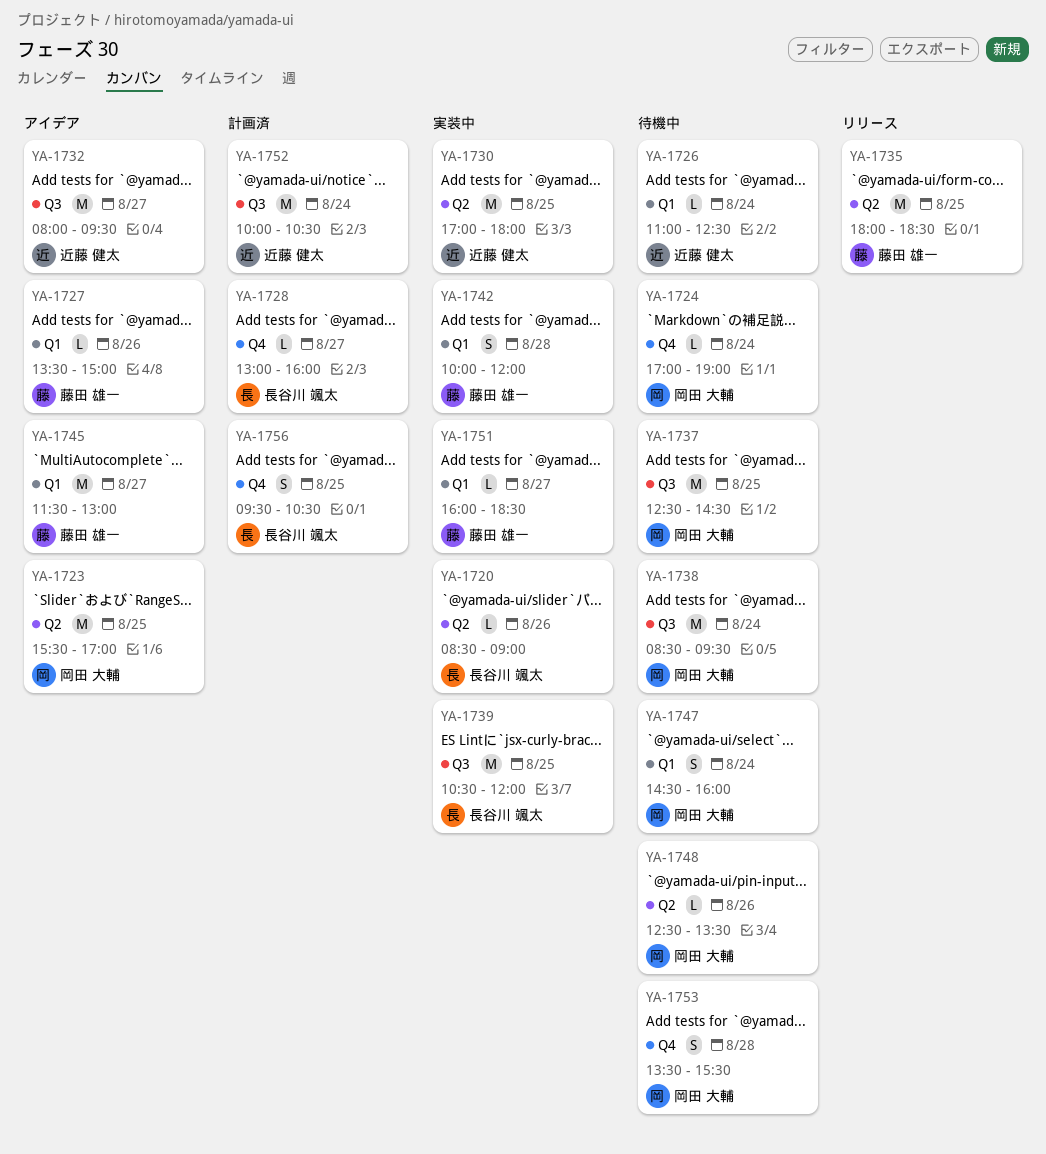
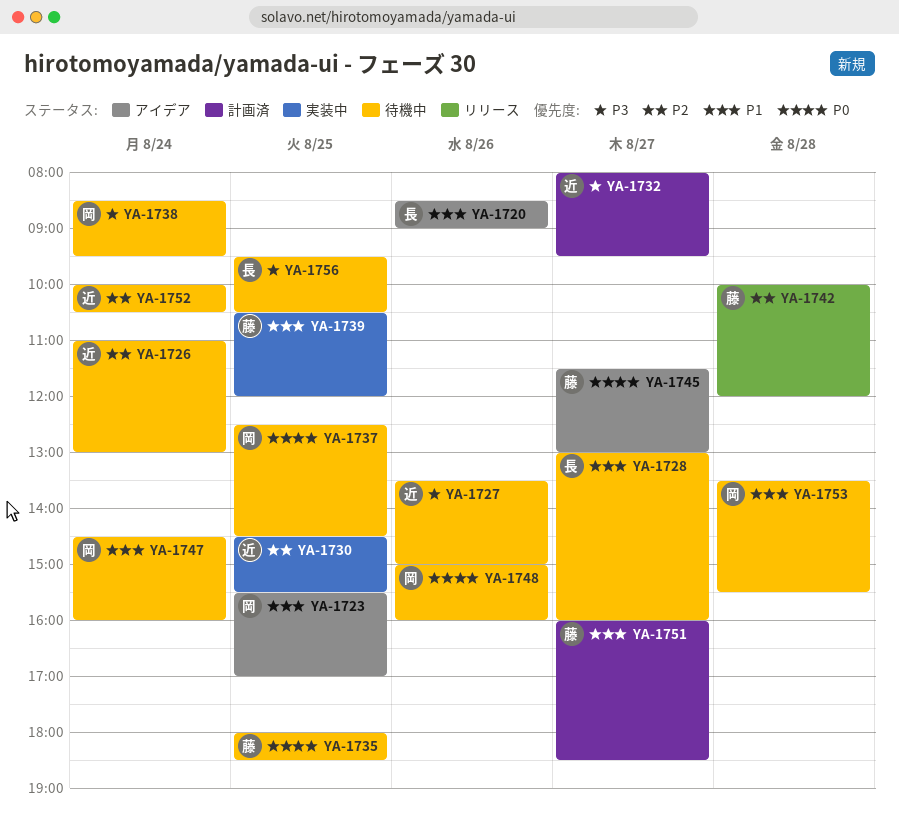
YA-1720, status: 実装中 -> アイデア
YA-1724: present -> none
YA-1726, ends: 12:30 -> 13:00
YA-1727, status: アイデア -> 待機中
YA-1727, owner: 藤田 雄一 -> 近藤 健太
YA-1728, status: 計画済 -> 待機中
YA-1730, begins: 17:00 -> 14:30
YA-1730, ends: 18:00 -> 15:30
YA-1732, status: アイデア -> 計画済
YA-1735, status: リリース -> 待機中
YA-1739, owner: 長谷川 颯太 -> 藤田 雄一
YA-1742, status: 実装中 -> リリース
YA-1748, begins: 12:30 -> 15:00
YA-1748, ends: 13:30 -> 16:00
YA-1751, status: 実装中 -> 計画済
YA-1752, status: 計画済 -> 待機中
YA-1756, status: 計画済 -> 待機中

